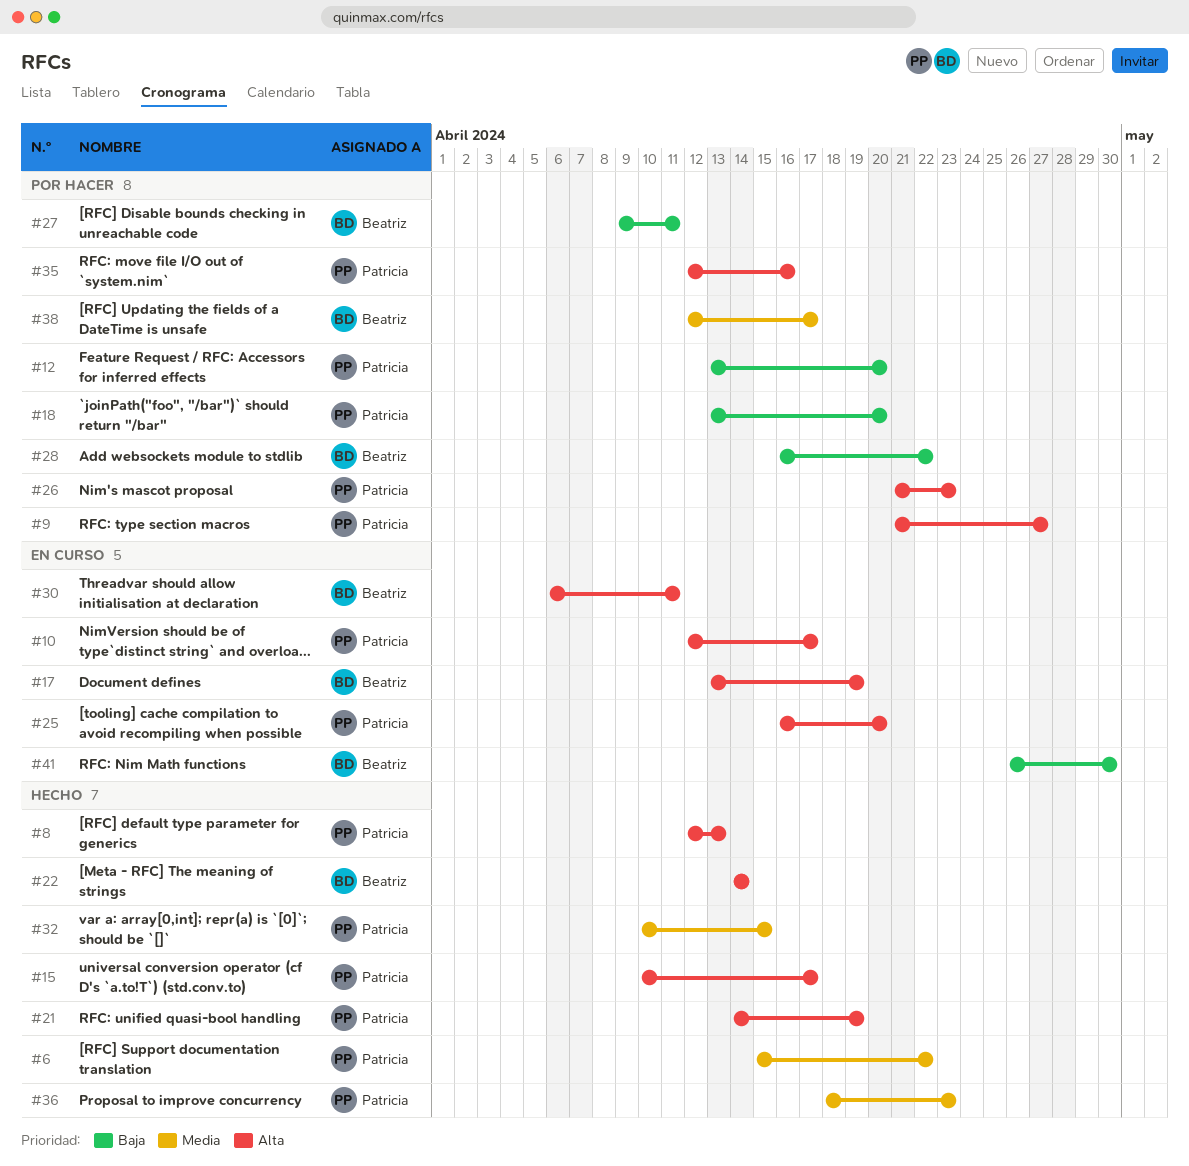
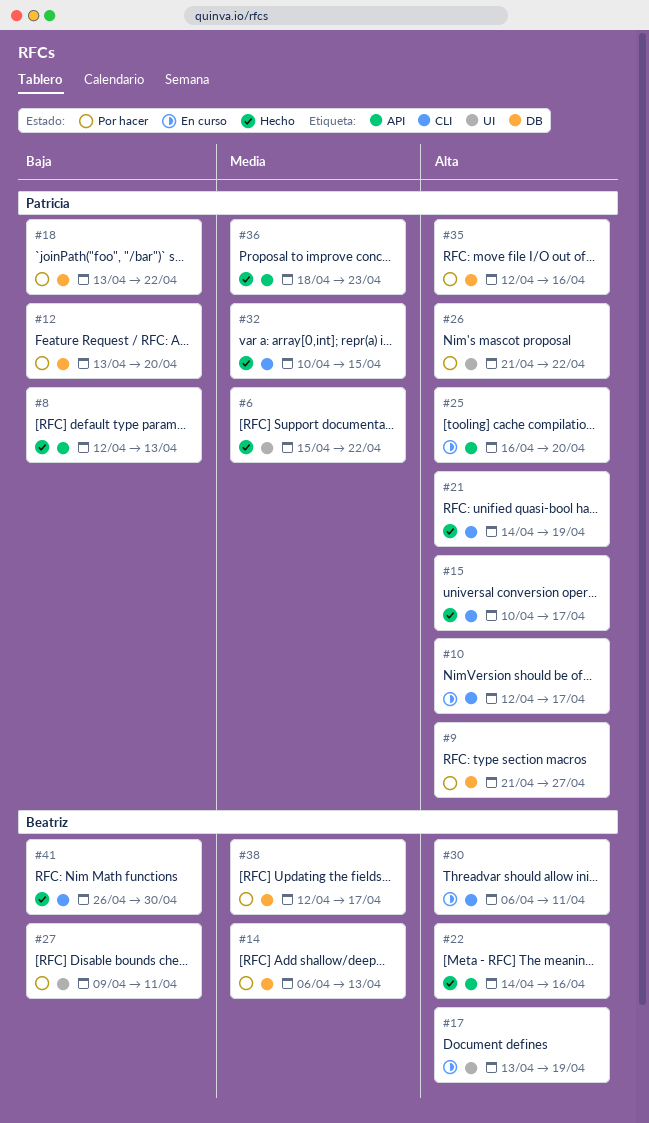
#8, priority: Alta -> Baja
#14: none -> present
#18, due: Apr 20 -> Apr 22
#22, due: Apr 14 -> Apr 16
#26, due: Apr 23 -> Apr 22
#28: present -> none
#41, status: En curso -> Hecho

